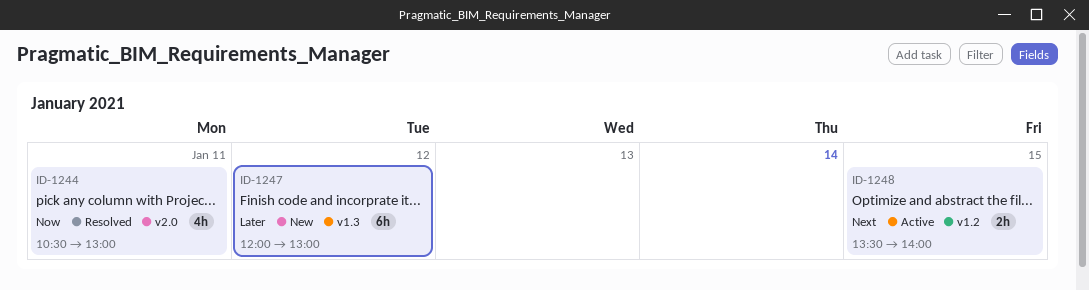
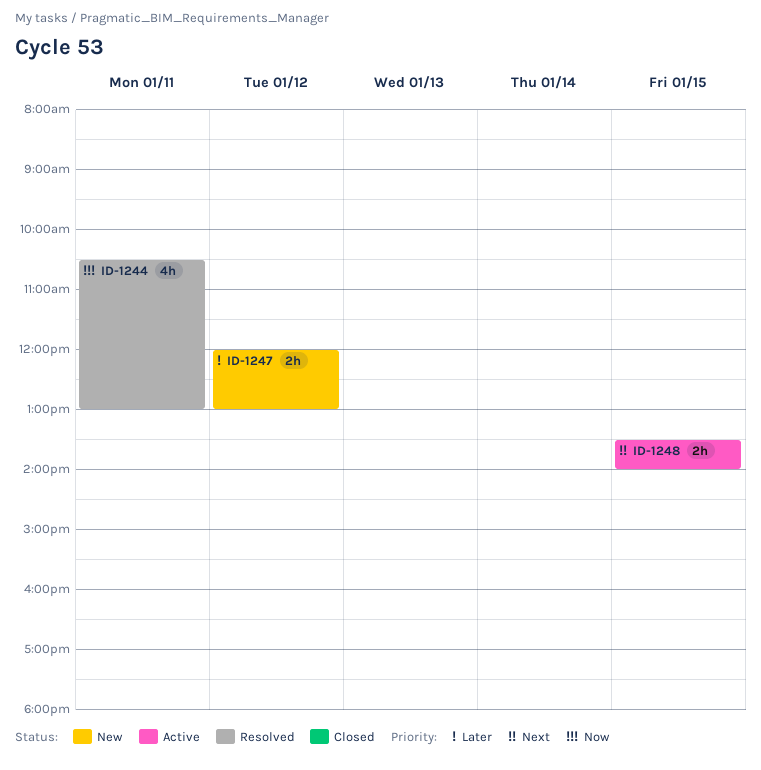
ID-1247, estimate: 6h -> 2h

